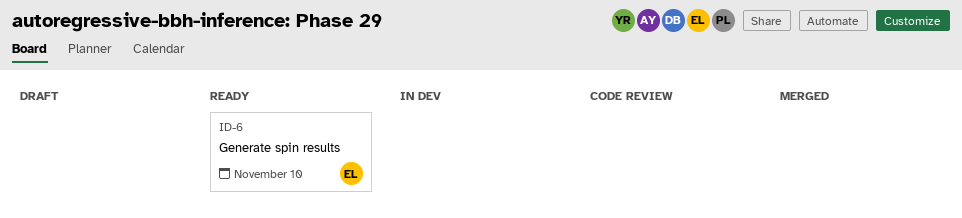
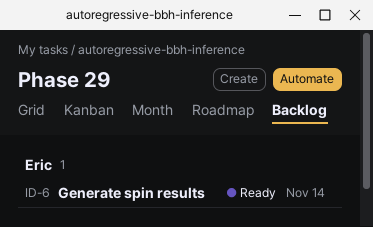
ID-6, due: Nov 10 -> Nov 14

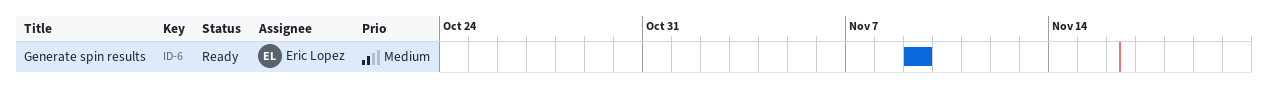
ID-6, due: Nov 14 -> Nov 9

